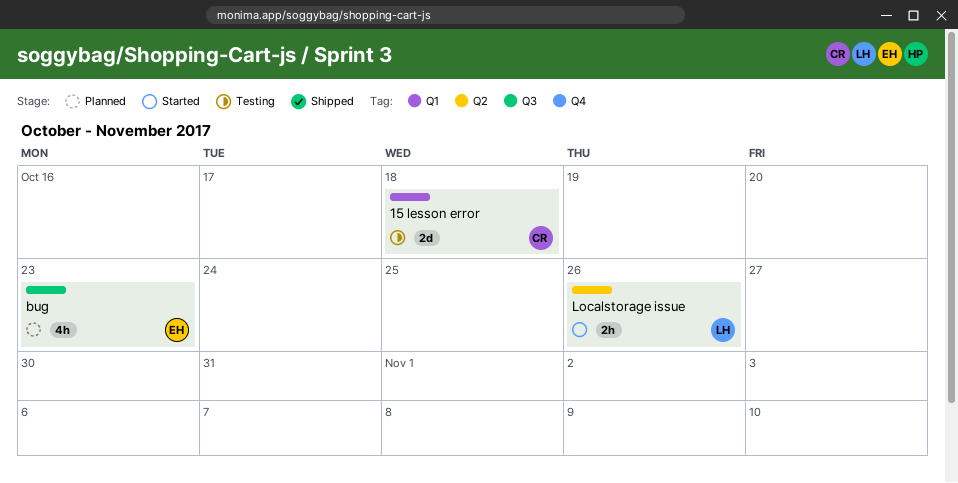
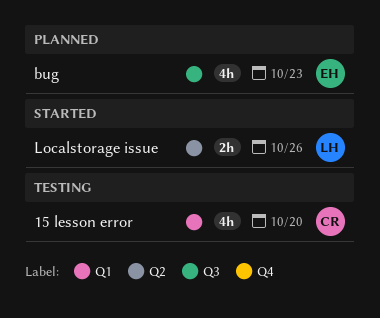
15 lesson error, estimate: 2d -> 4h
15 lesson error, due: Oct 18 -> Oct 20

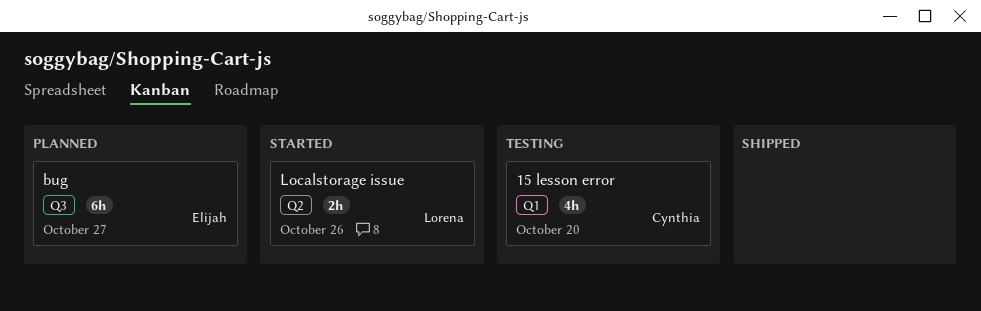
bug, estimate: 4h -> 6h
bug, due: Oct 23 -> Oct 27

